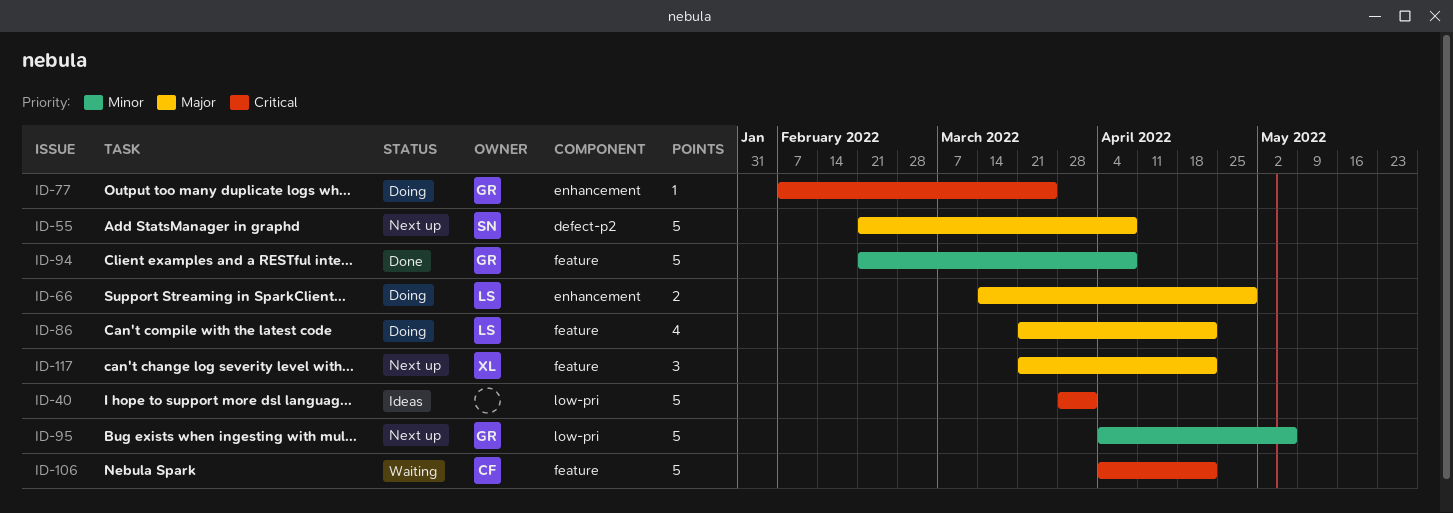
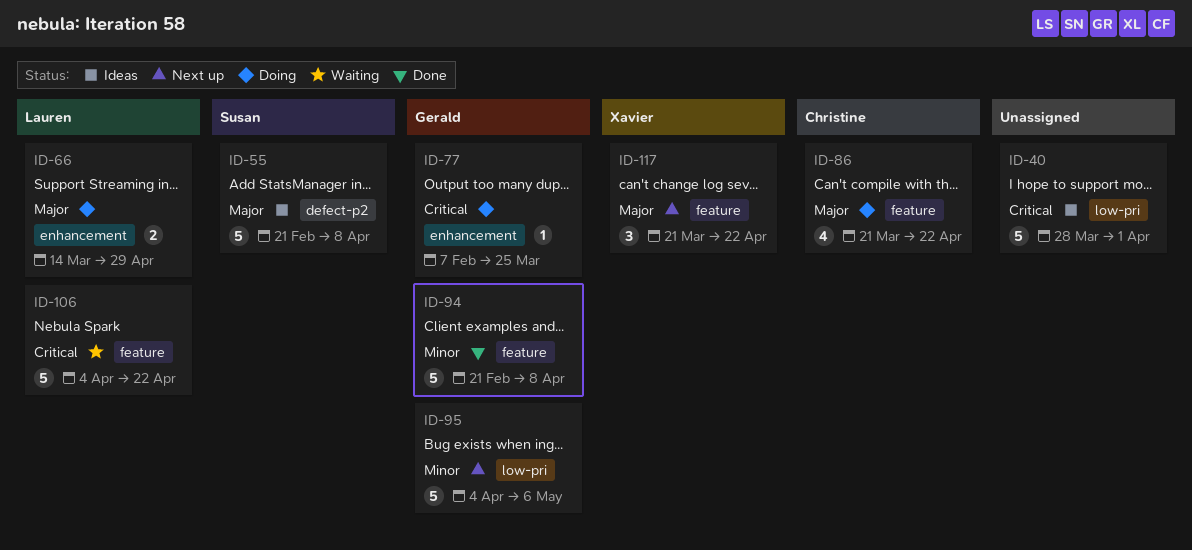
ID-55, status: Next up -> Ideas
ID-86, owner: Lauren -> Christine
ID-106, owner: Christine -> Lauren

